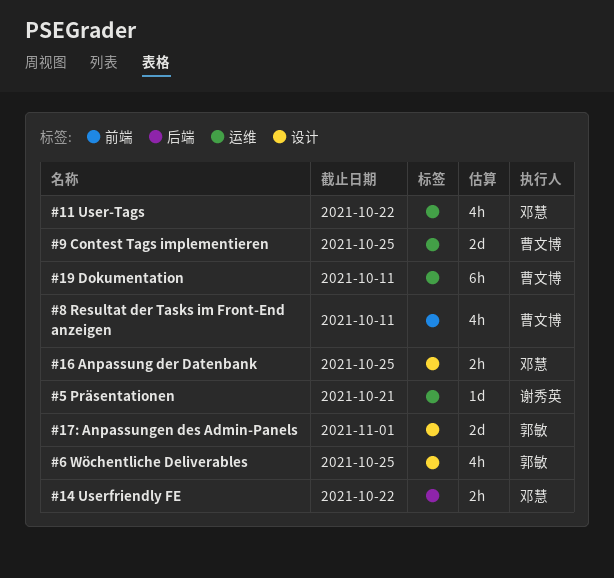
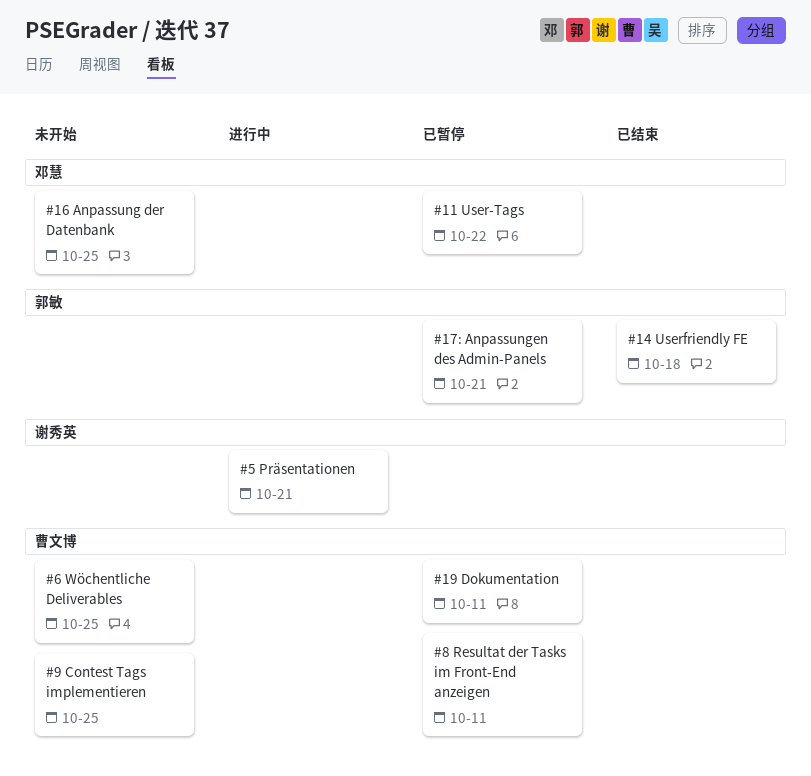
#14 Userfriendly FE, owner: 邓慧 -> 郭敏
#14 Userfriendly FE, due: Oct 22 -> Oct 18
#17: Anpassungen des Admin-Panels, due: Nov 1 -> Oct 21
#6 Wöchentliche Deliverables, owner: 郭敏 -> 曹文博

